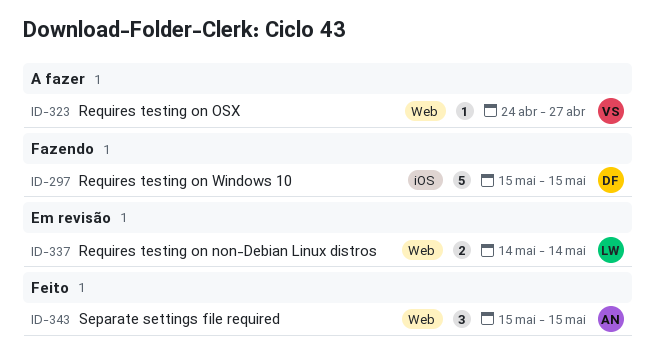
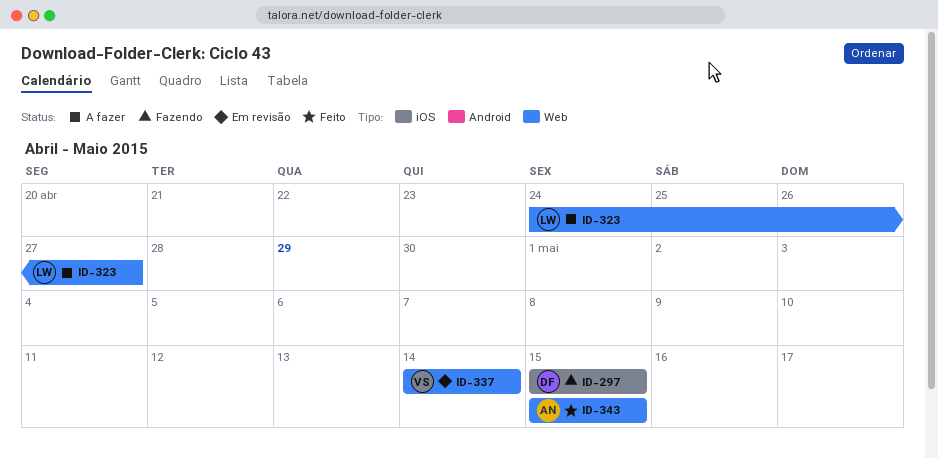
ID-323, owner: VS -> LW
ID-337, owner: LW -> VS

